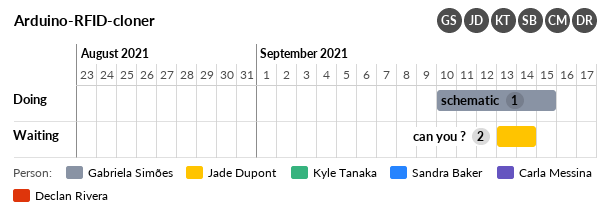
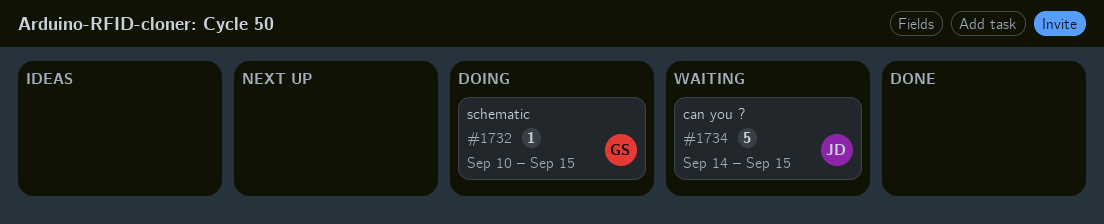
can you ?, estimate: 2 -> 5
can you ?, start: Sep 13 -> Sep 14
can you ?, due: Sep 14 -> Sep 15

